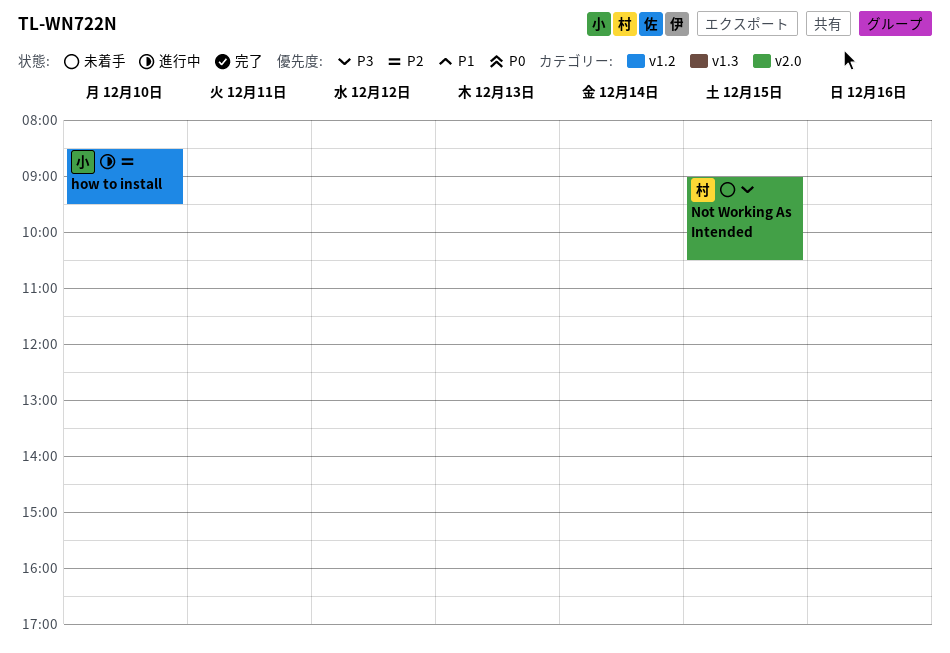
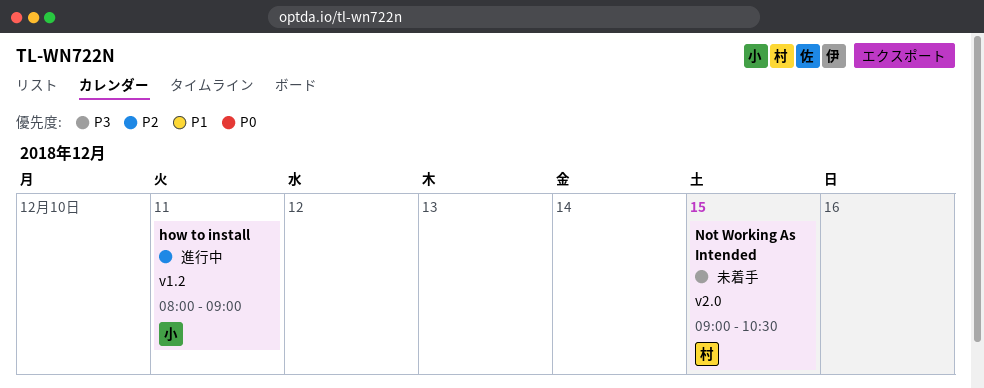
how to install, day: Dec 10 -> Dec 11
how to install, begins: 08:30 -> 08:00
how to install, ends: 09:30 -> 09:00

